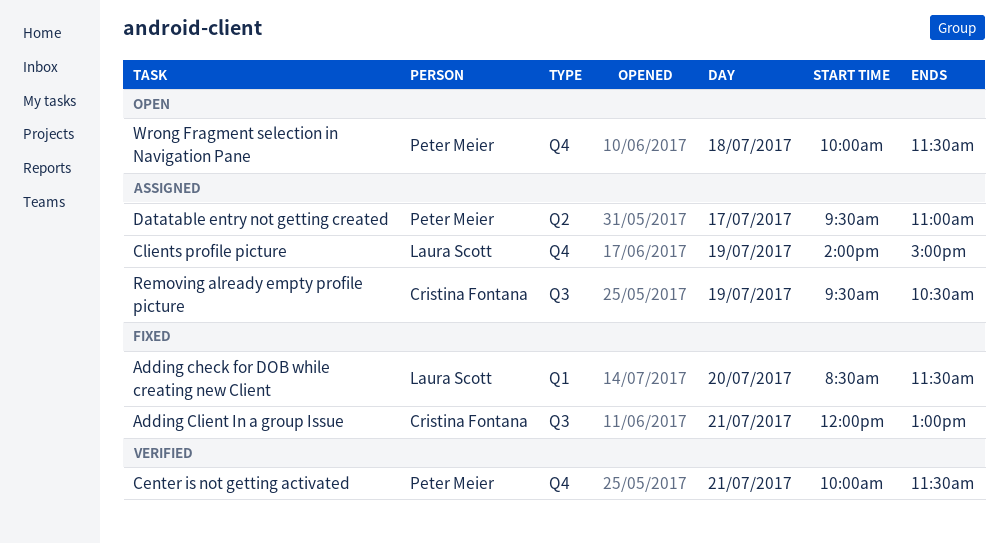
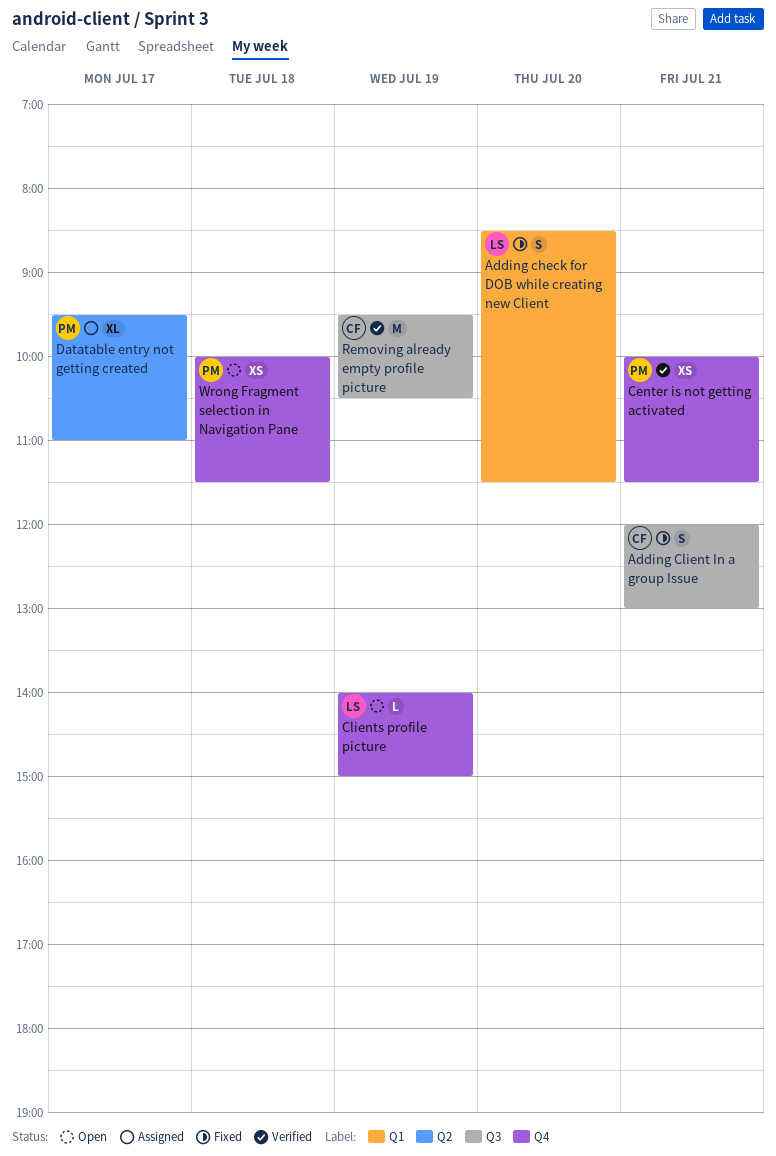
Clients profile picture, status: Assigned -> Open
Removing already empty profile picture, status: Assigned -> Verified

